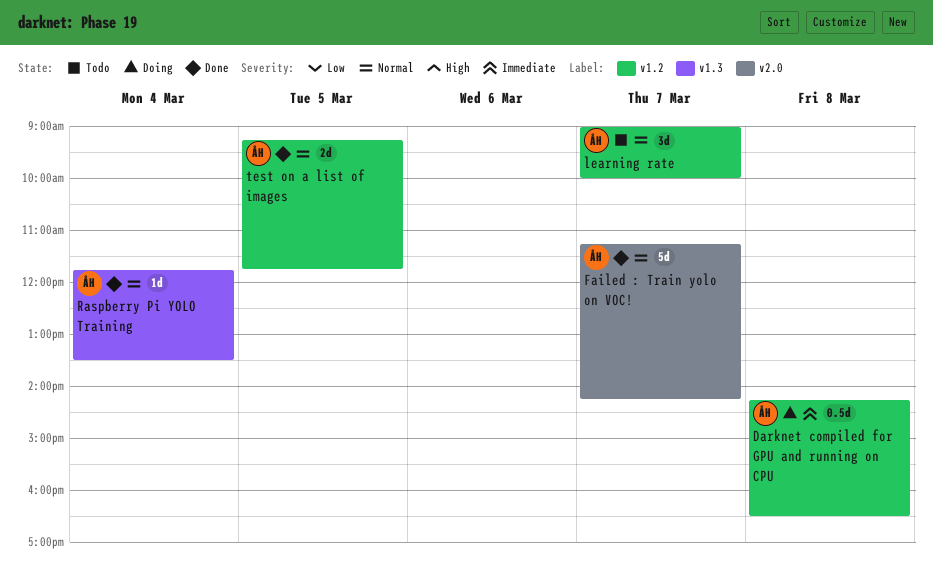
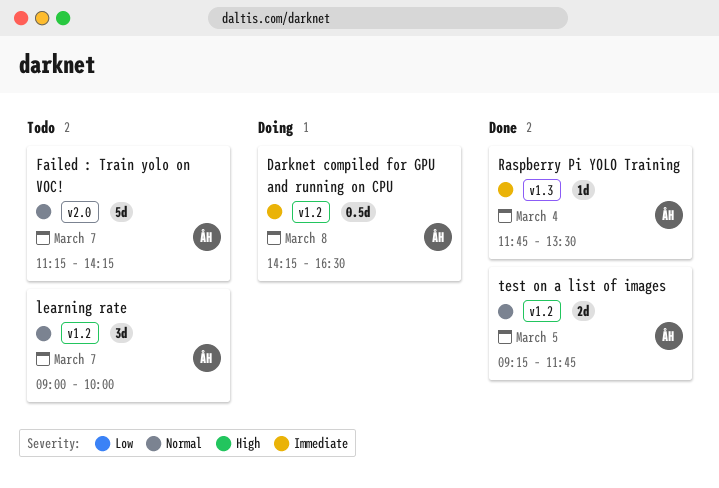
Failed : Train yolo on VOC!, status: Done -> Todo
Raspberry Pi YOLO Training, priority: Normal -> Immediate

